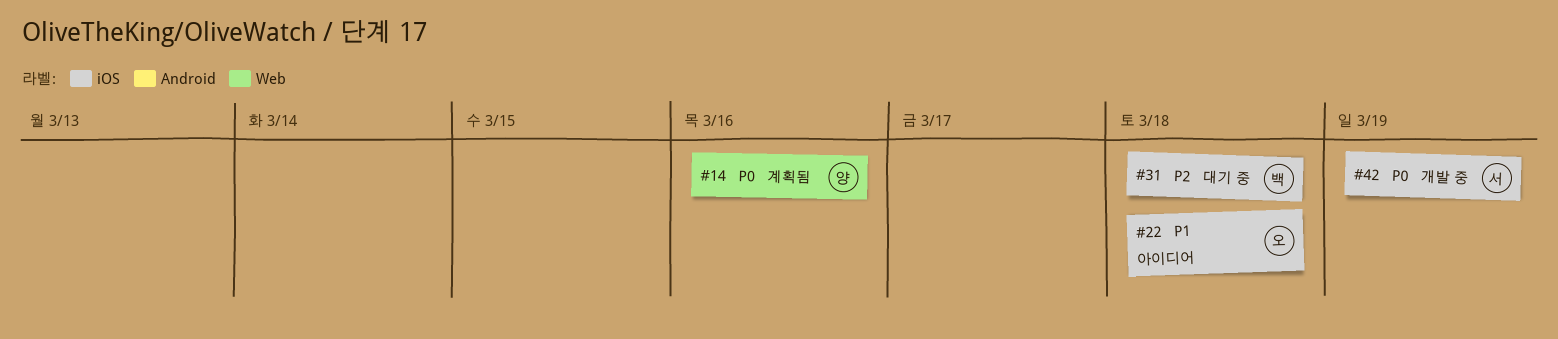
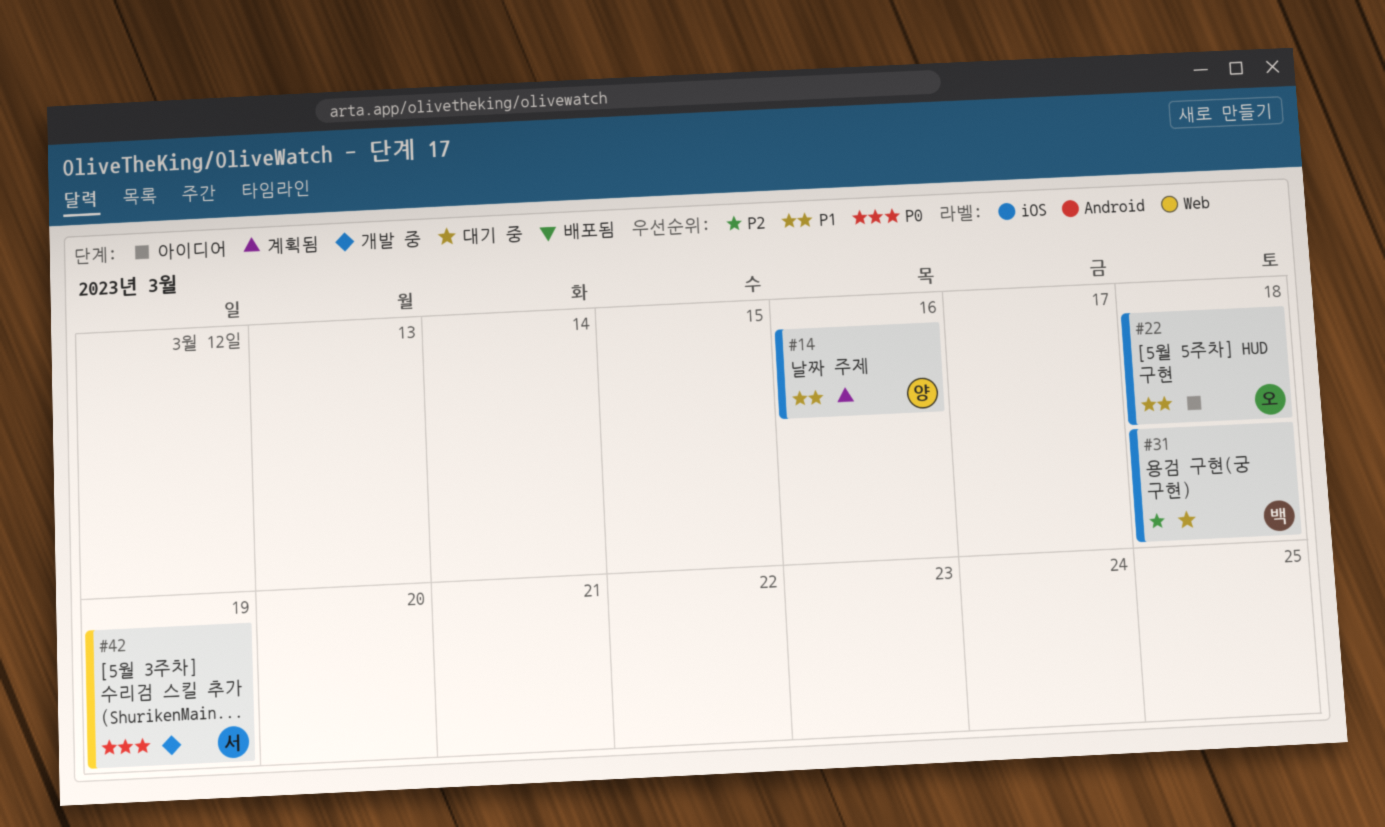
#14, priority: P0 -> P1
#14, label: Web -> iOS
#42, label: iOS -> Web

